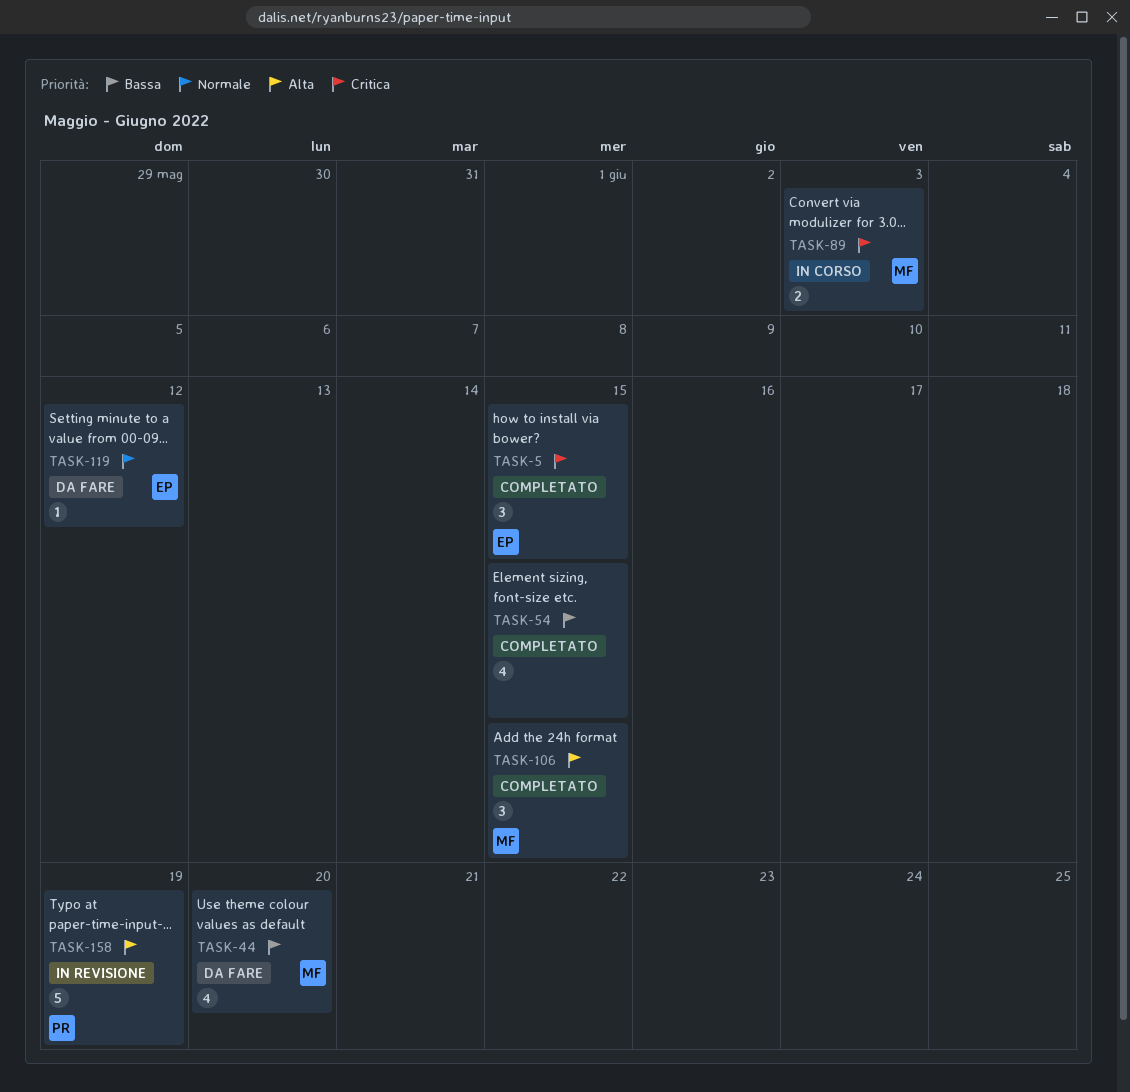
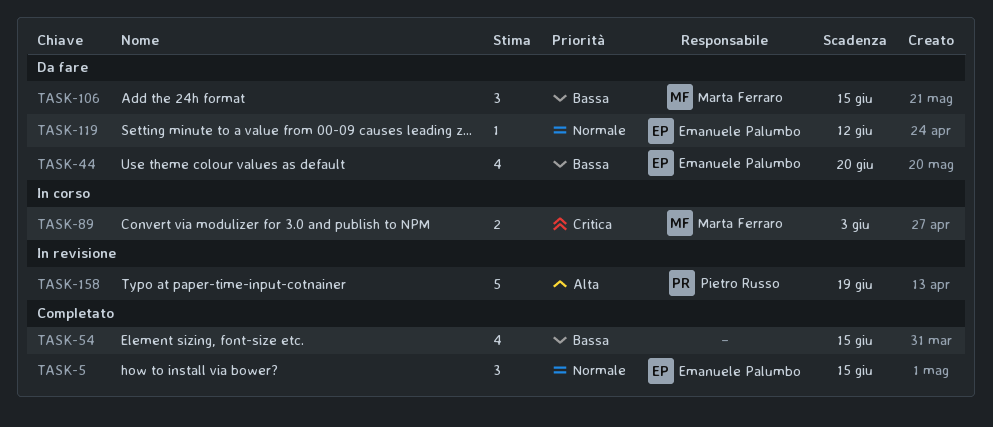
TASK-5, priority: Critica -> Normale
TASK-44, owner: Marta Ferraro -> Emanuele Palumbo
TASK-106, status: Completato -> Da fare
TASK-106, priority: Alta -> Bassa

